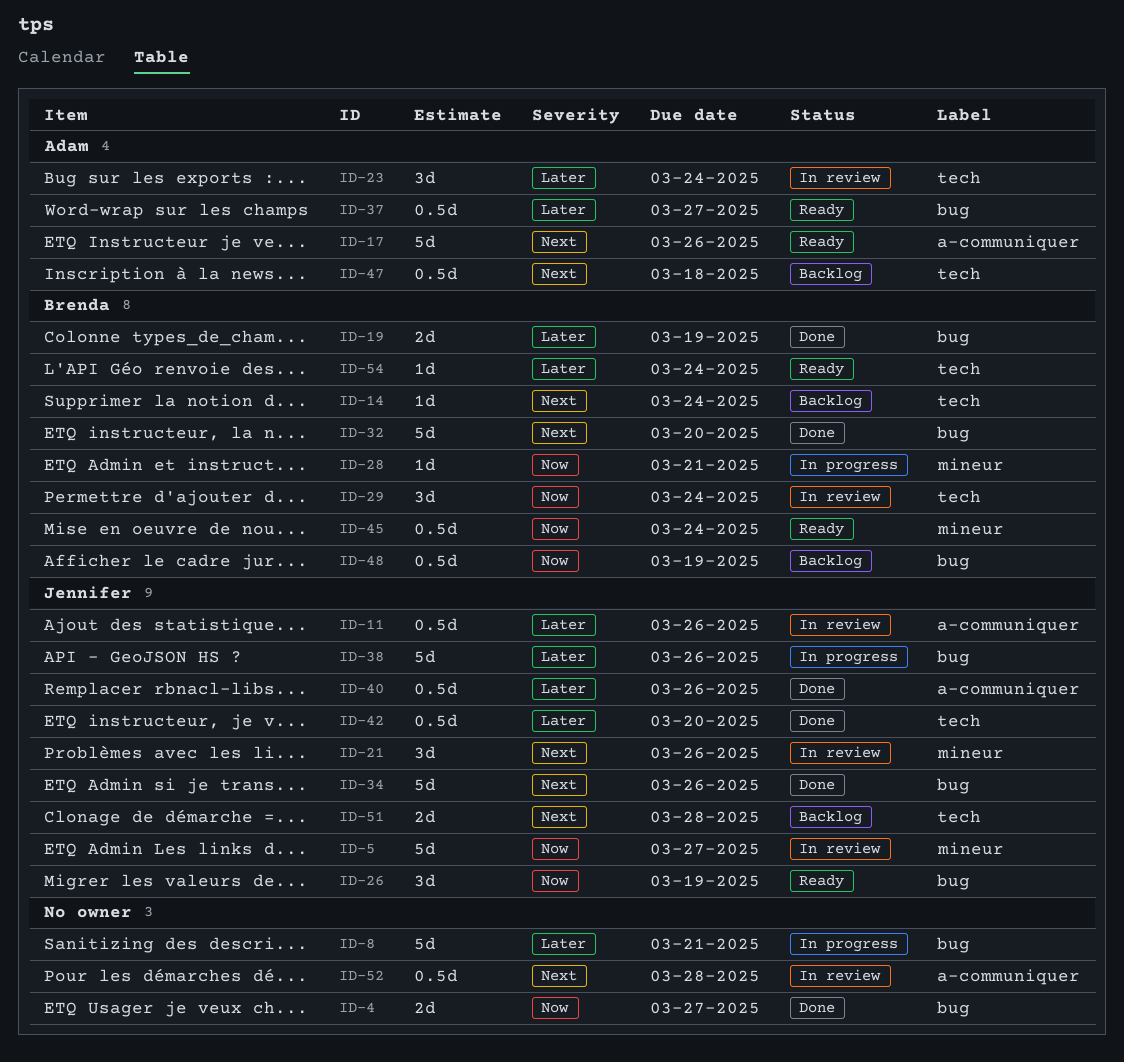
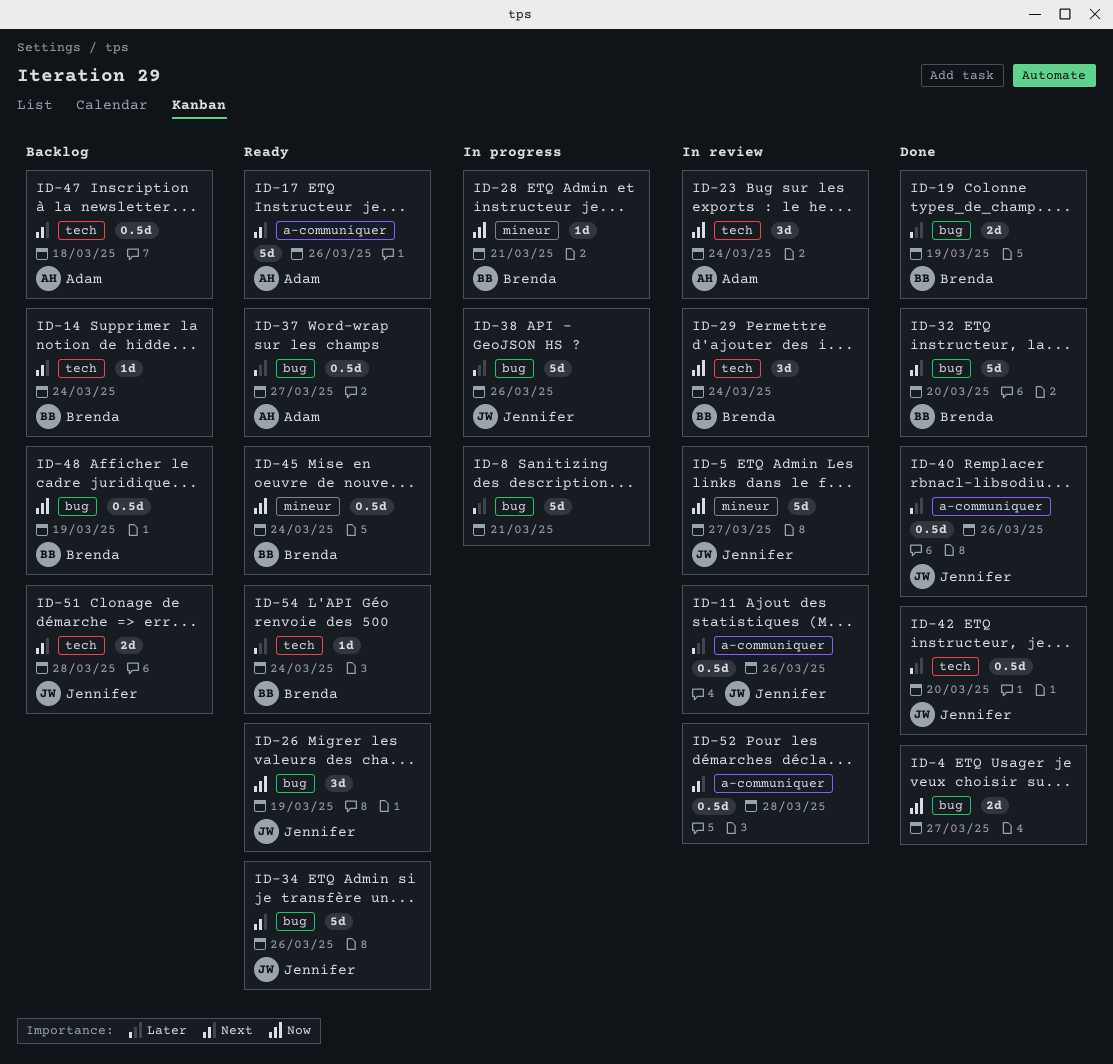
ID-21: present -> none
ID-23, priority: Later -> Now
ID-34, status: Done -> Ready

